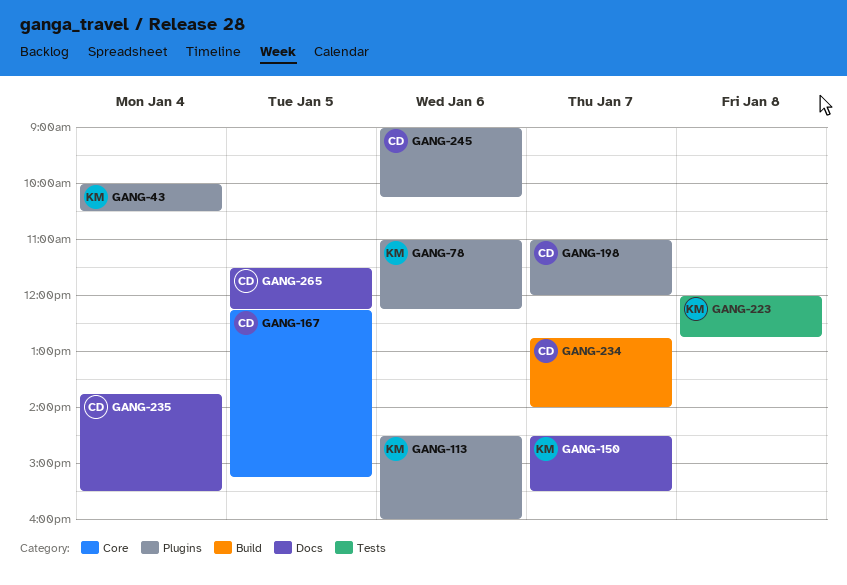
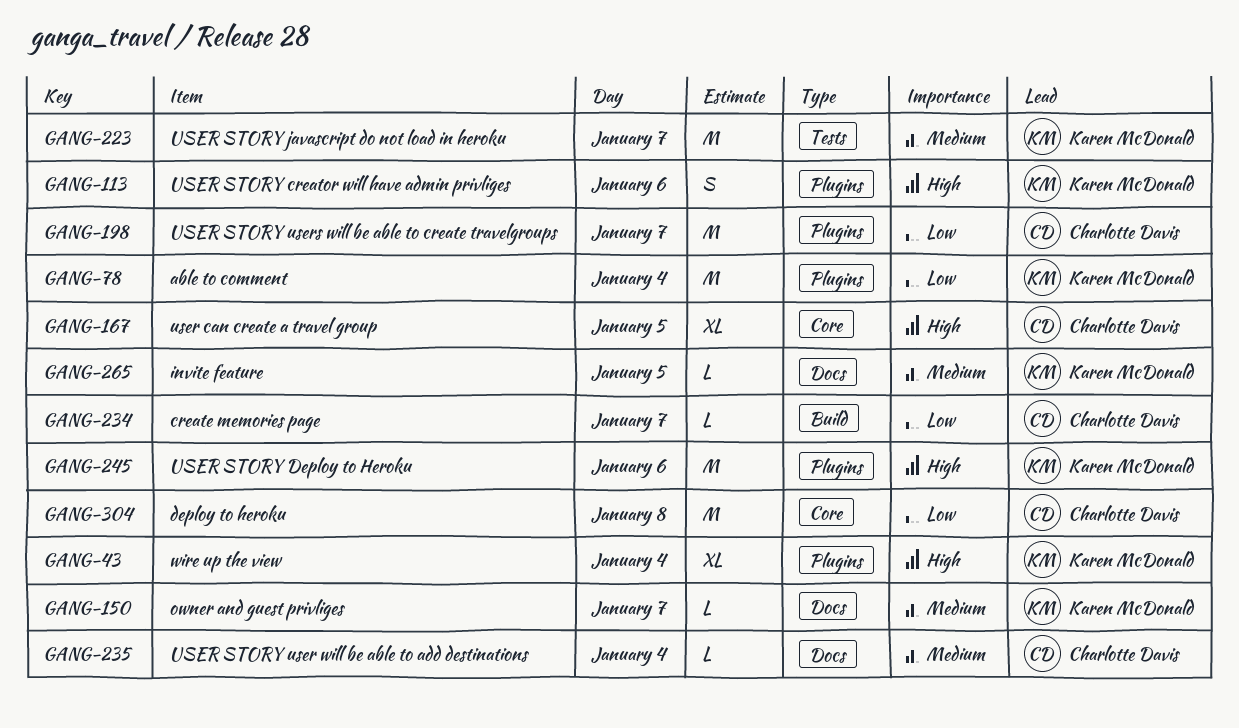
GANG-78, day: Jan 6 -> Jan 4
GANG-223, day: Jan 8 -> Jan 7
GANG-245, owner: Charlotte Davis -> Karen McDonald
GANG-265, owner: Charlotte Davis -> Karen McDonald
GANG-304: none -> present

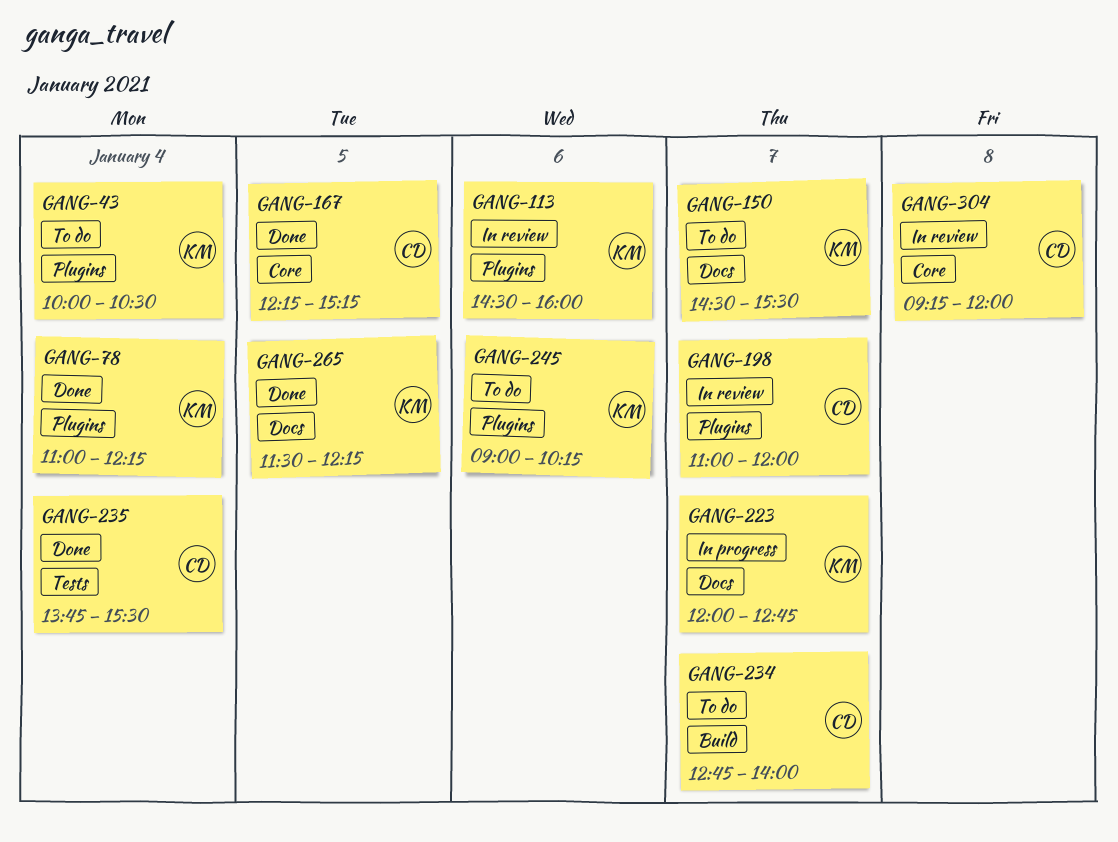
GANG-223, label: Tests -> Docs
GANG-235, label: Docs -> Tests

